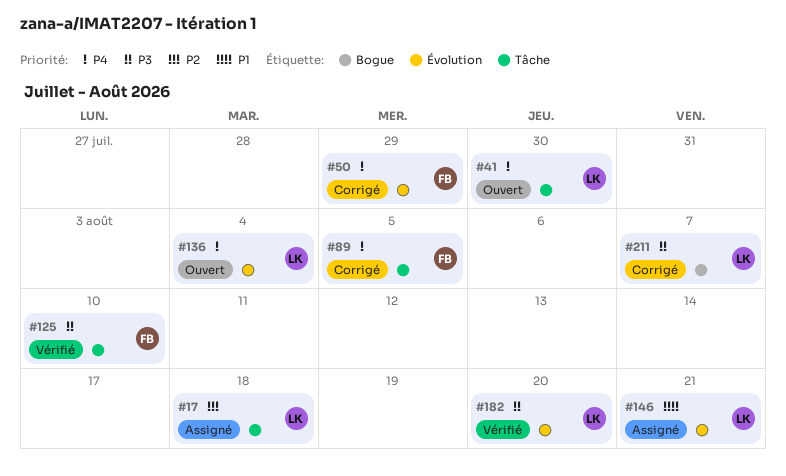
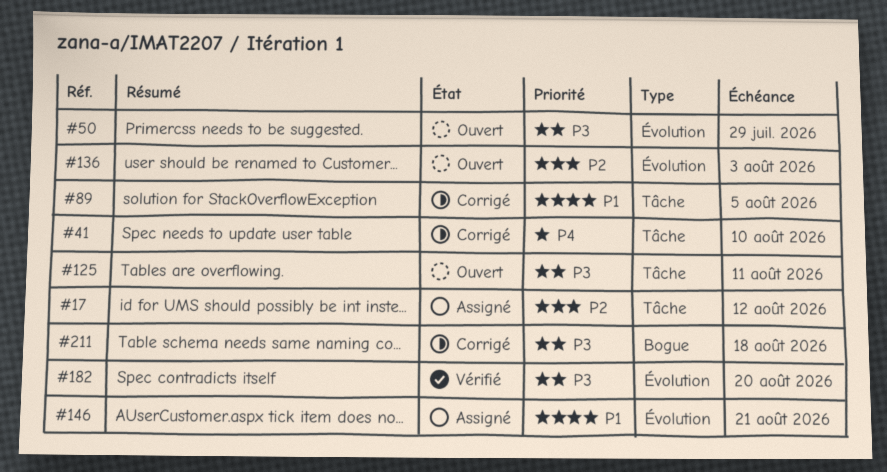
#17, due: Aug 18 -> Aug 12
#41, status: Ouvert -> Corrigé
#41, due: Jul 30 -> Aug 10
#50, status: Corrigé -> Ouvert
#50, priority: P4 -> P3
#89, priority: P4 -> P1
#125, status: Vérifié -> Ouvert
#125, due: Aug 10 -> Aug 11
#136, priority: P4 -> P2
#136, due: Aug 4 -> Aug 3
#211, due: Aug 7 -> Aug 18

